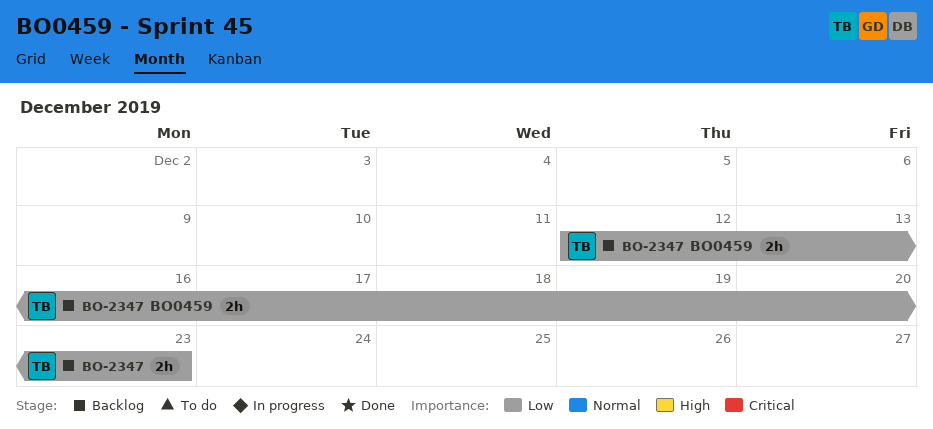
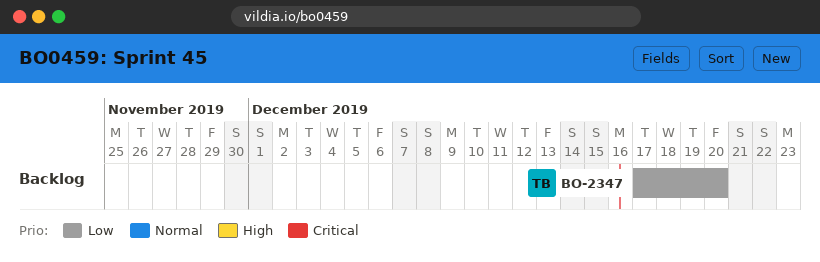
BO-2347, start: Dec 12 -> Dec 17
BO-2347, due: Dec 23 -> Dec 20

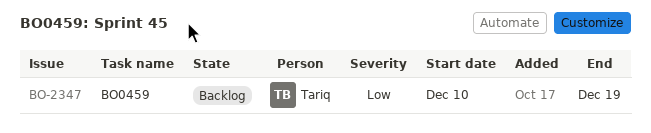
BO-2347, start: Dec 17 -> Dec 10
BO-2347, due: Dec 20 -> Dec 19

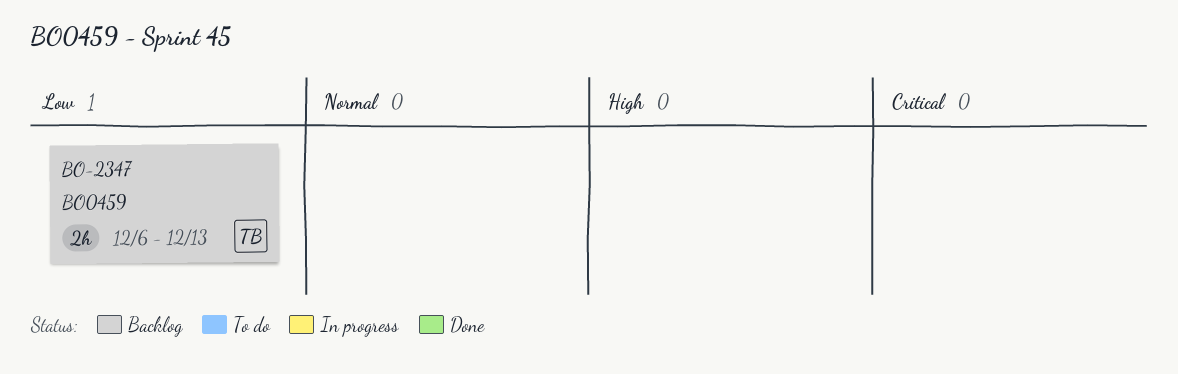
BO-2347, start: Dec 10 -> Dec 6
BO-2347, due: Dec 19 -> Dec 13

